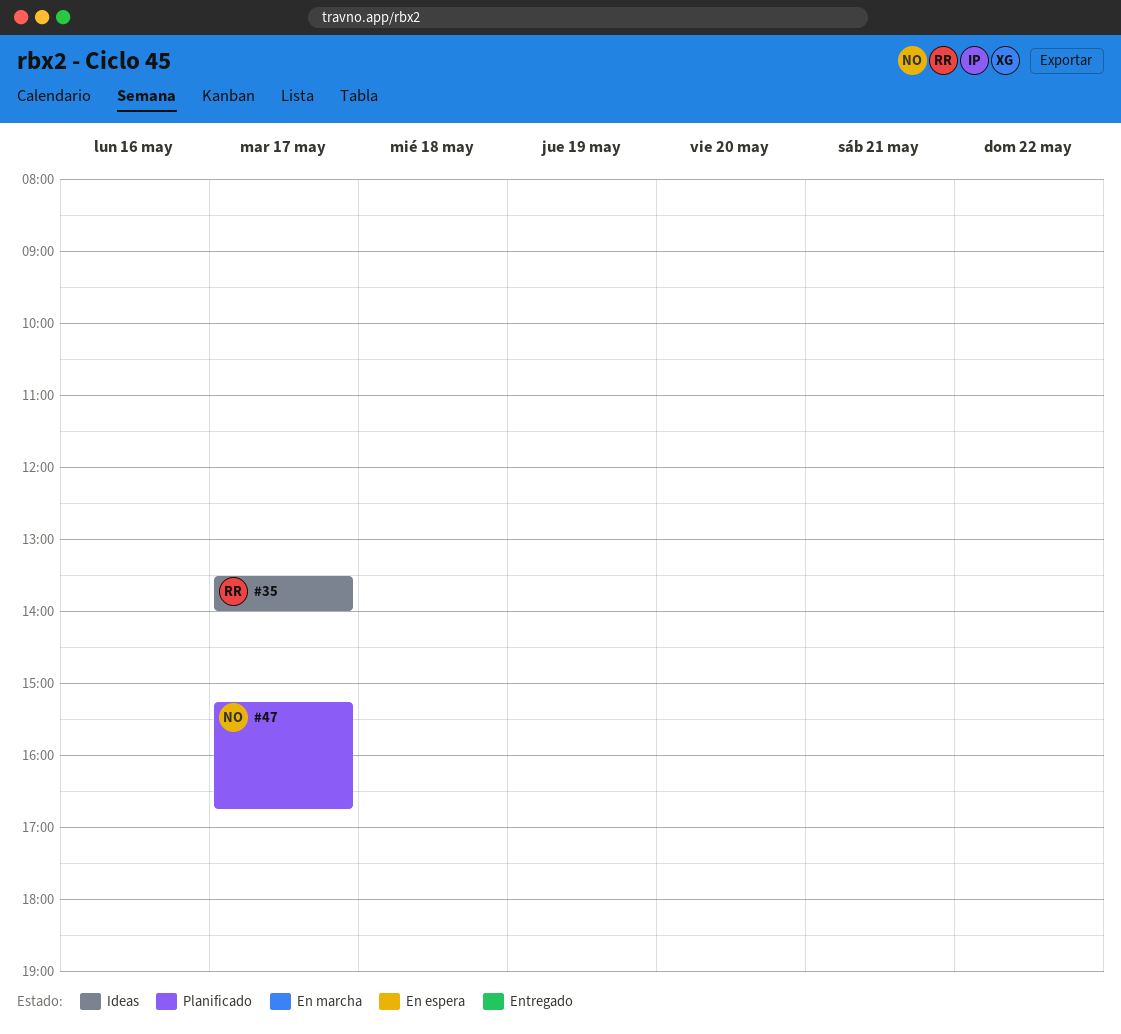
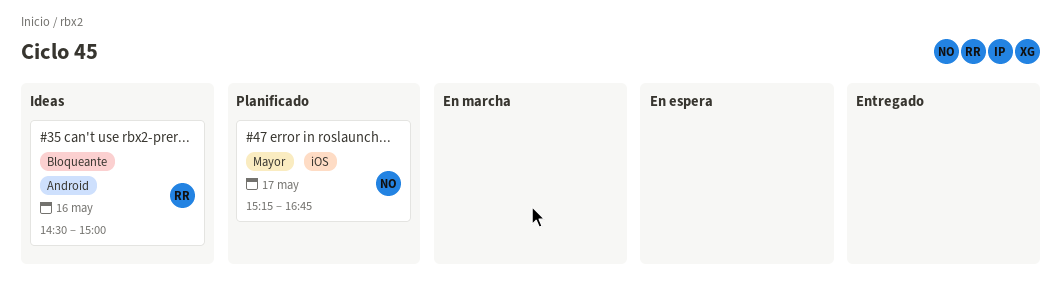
#35, day: May 17 -> May 16
#35, begins: 13:30 -> 14:30
#35, ends: 14:00 -> 15:00

